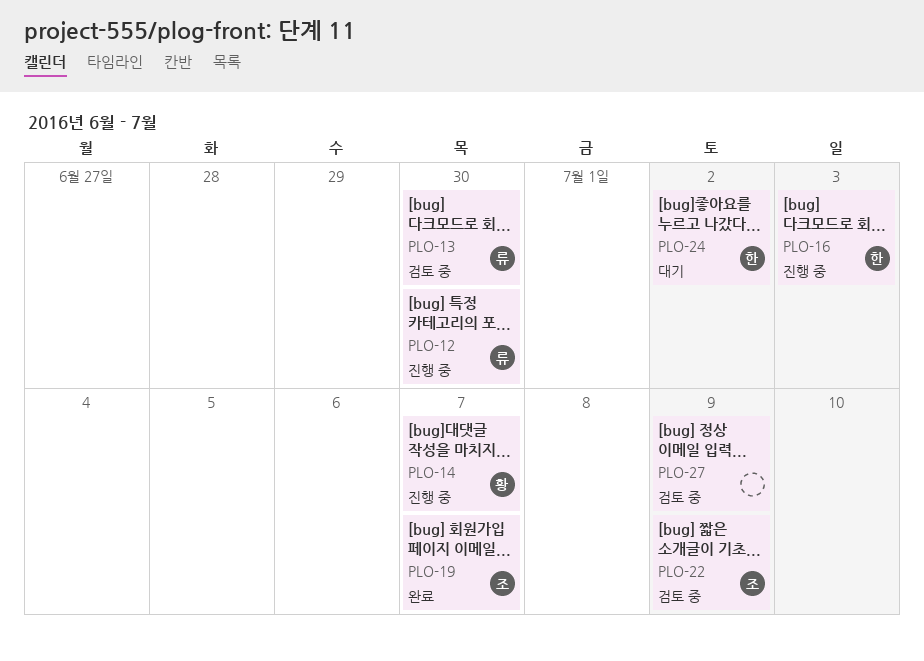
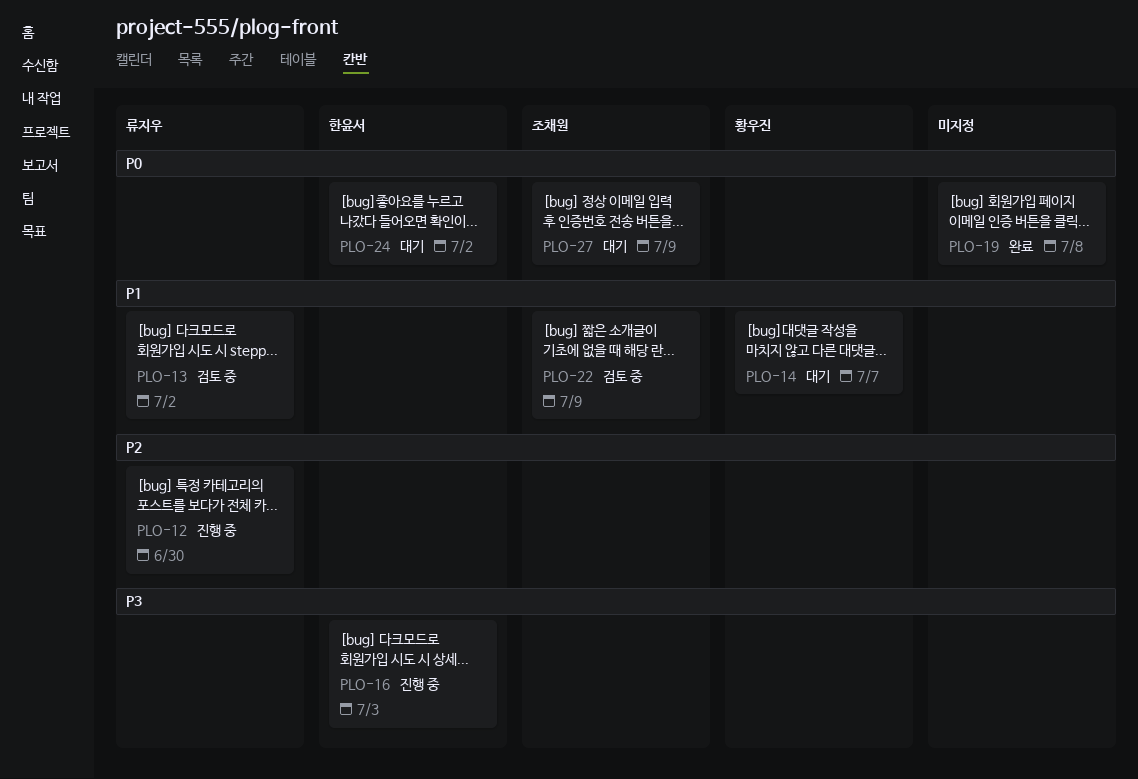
PLO-13, due: Jun 30 -> Jul 2
PLO-14, status: 진행 중 -> 대기
PLO-19, owner: 조채원 -> none
PLO-19, due: Jul 7 -> Jul 8
PLO-27, status: 검토 중 -> 대기
PLO-27, owner: none -> 조채원

